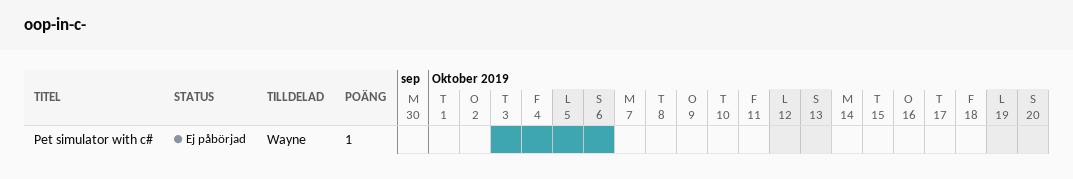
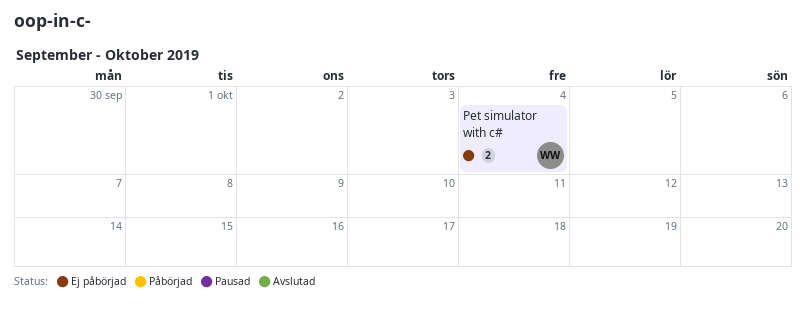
Pet simulator with c#, estimate: 1 -> 2
Pet simulator with c#, due: Oct 6 -> Oct 4

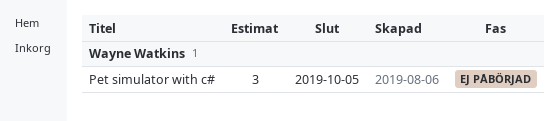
Pet simulator with c#, estimate: 2 -> 3
Pet simulator with c#, due: Oct 4 -> Oct 5

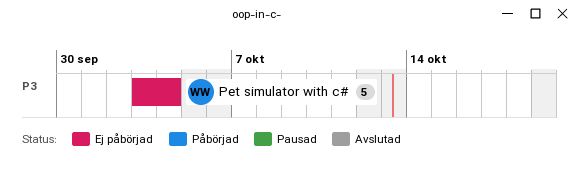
Pet simulator with c#, estimate: 3 -> 5
Pet simulator with c#, due: Oct 5 -> Oct 4

